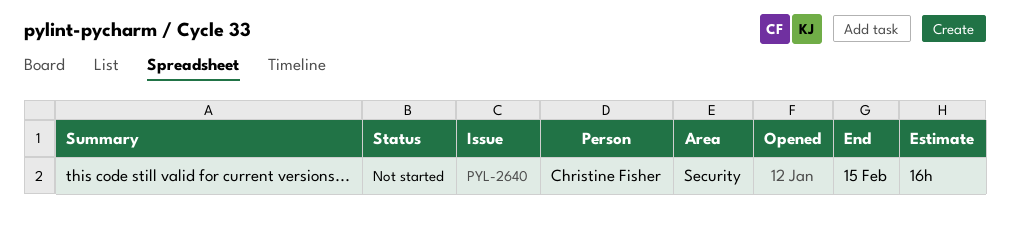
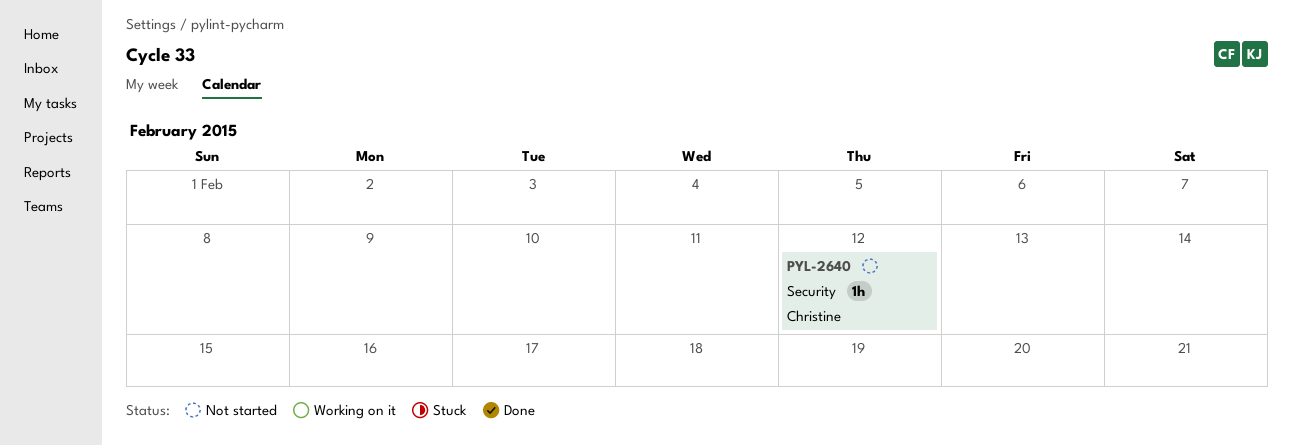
PYL-2640, estimate: 16h -> 1h
PYL-2640, due: Feb 15 -> Feb 12

